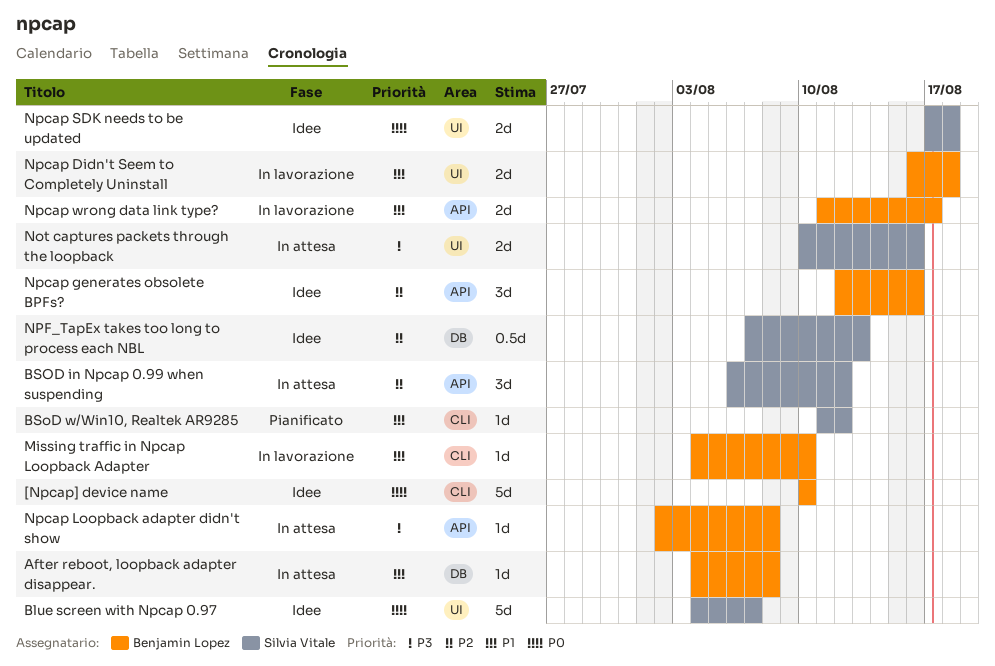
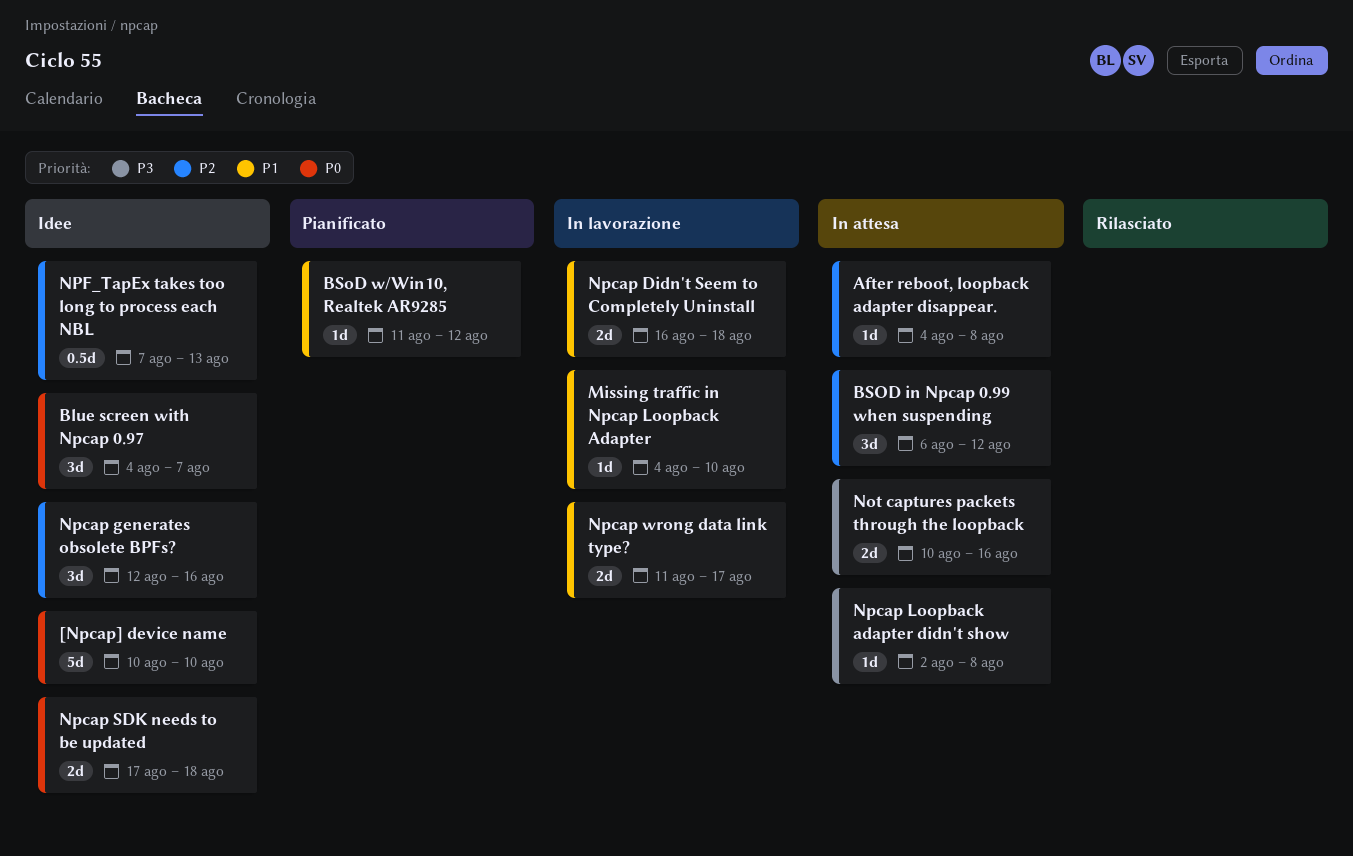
After reboot, loopback adapter disappear., priority: P1 -> P2
Blue screen with Npcap 0.97, estimate: 5d -> 3d

